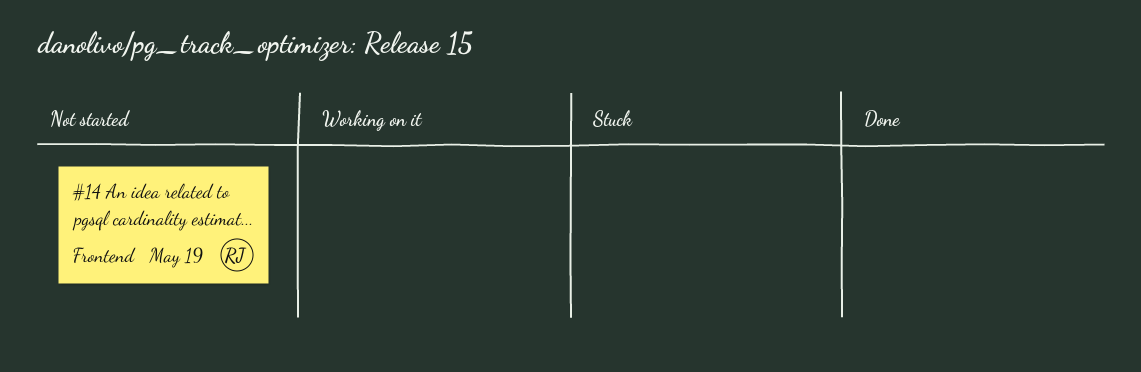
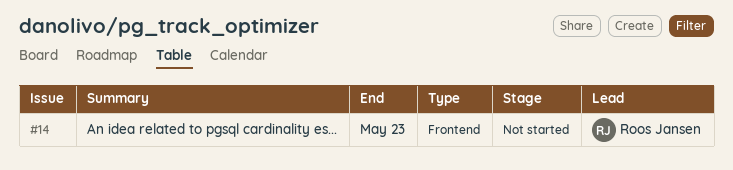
#14, due: May 19 -> May 23

